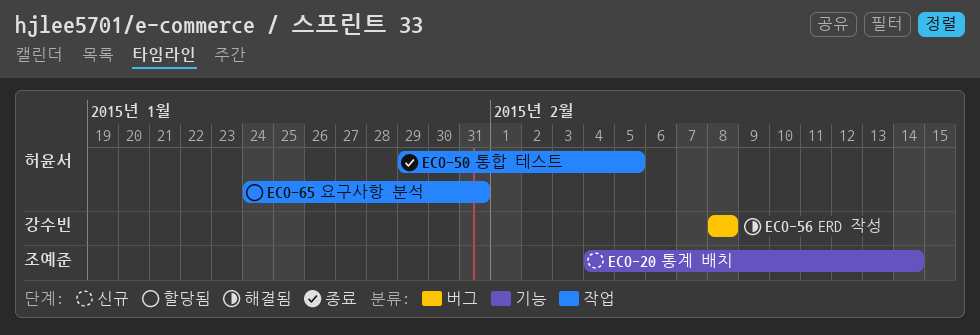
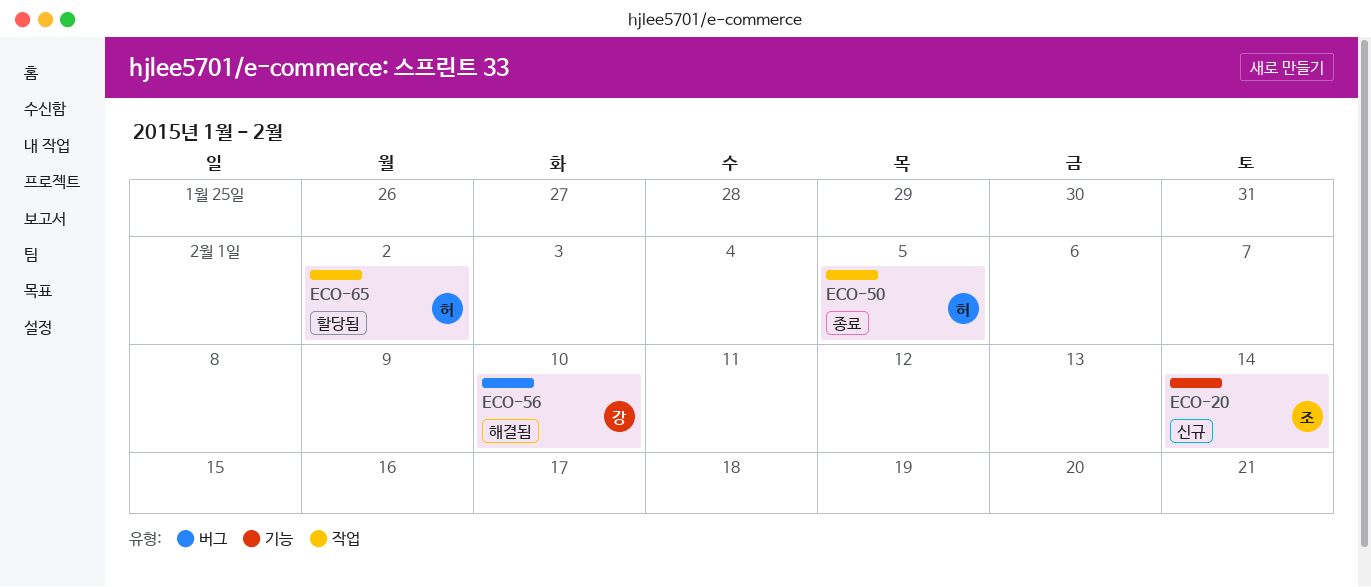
ECO-56, due: Feb 8 -> Feb 10
ECO-65, due: Jan 31 -> Feb 2

